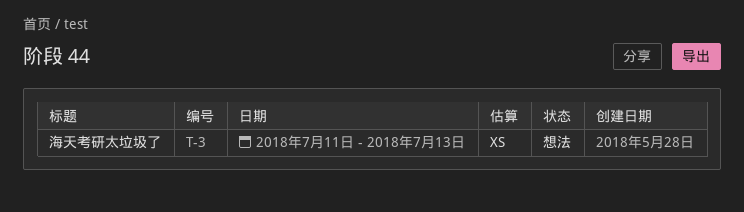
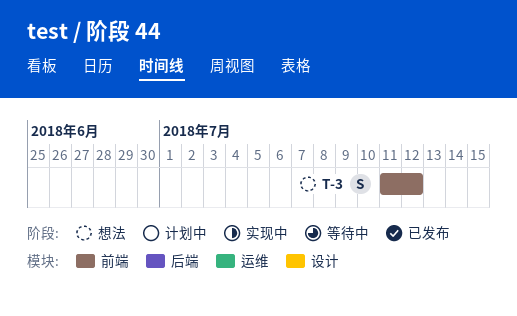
T-3, estimate: XS -> S
T-3, due: Jul 13 -> Jul 12

